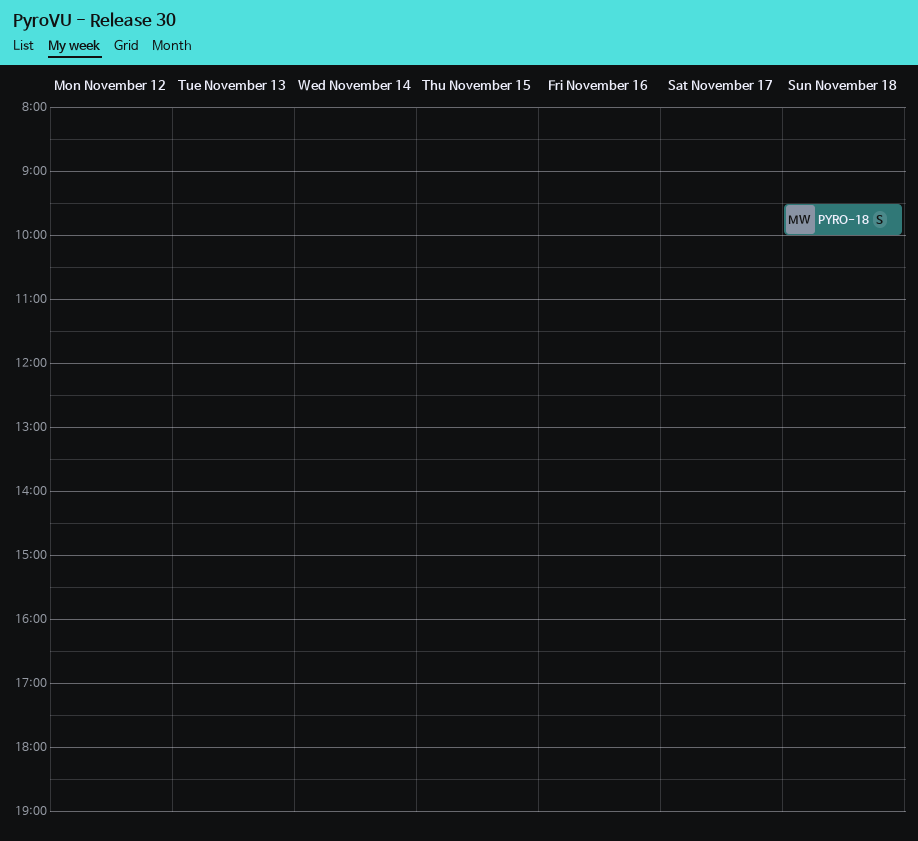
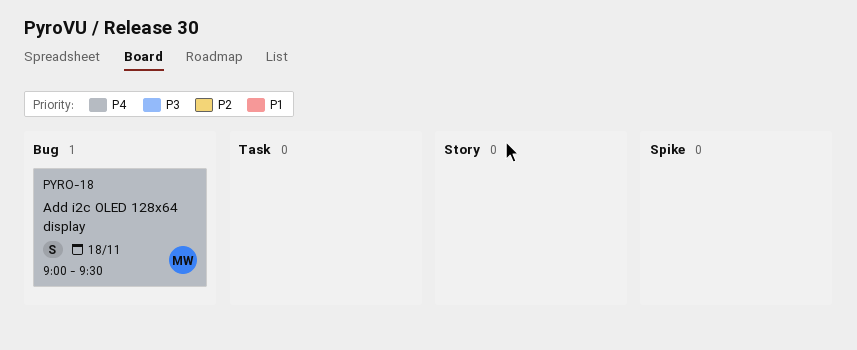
PYRO-18, begins: 09:30 -> 09:00
PYRO-18, ends: 10:00 -> 09:30

